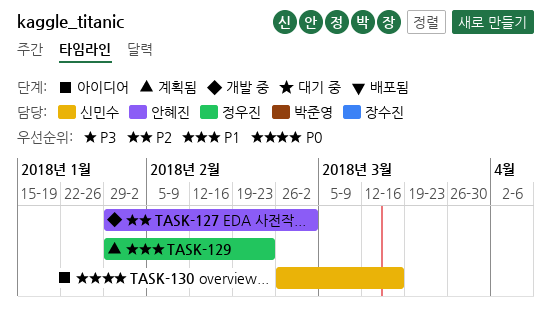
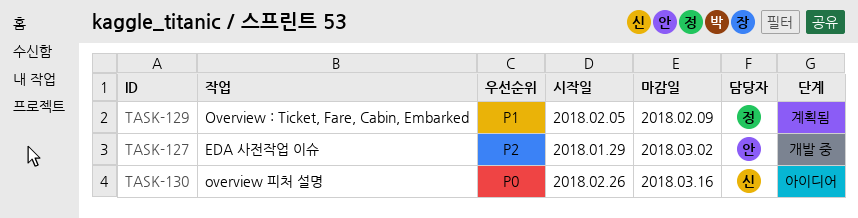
TASK-129, start: Jan 29 -> Feb 5
TASK-129, due: Feb 23 -> Feb 9

